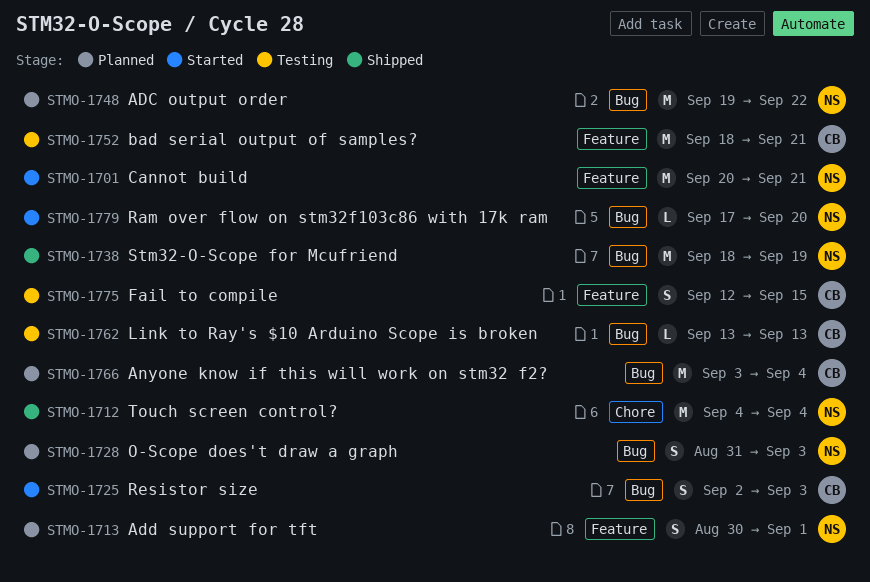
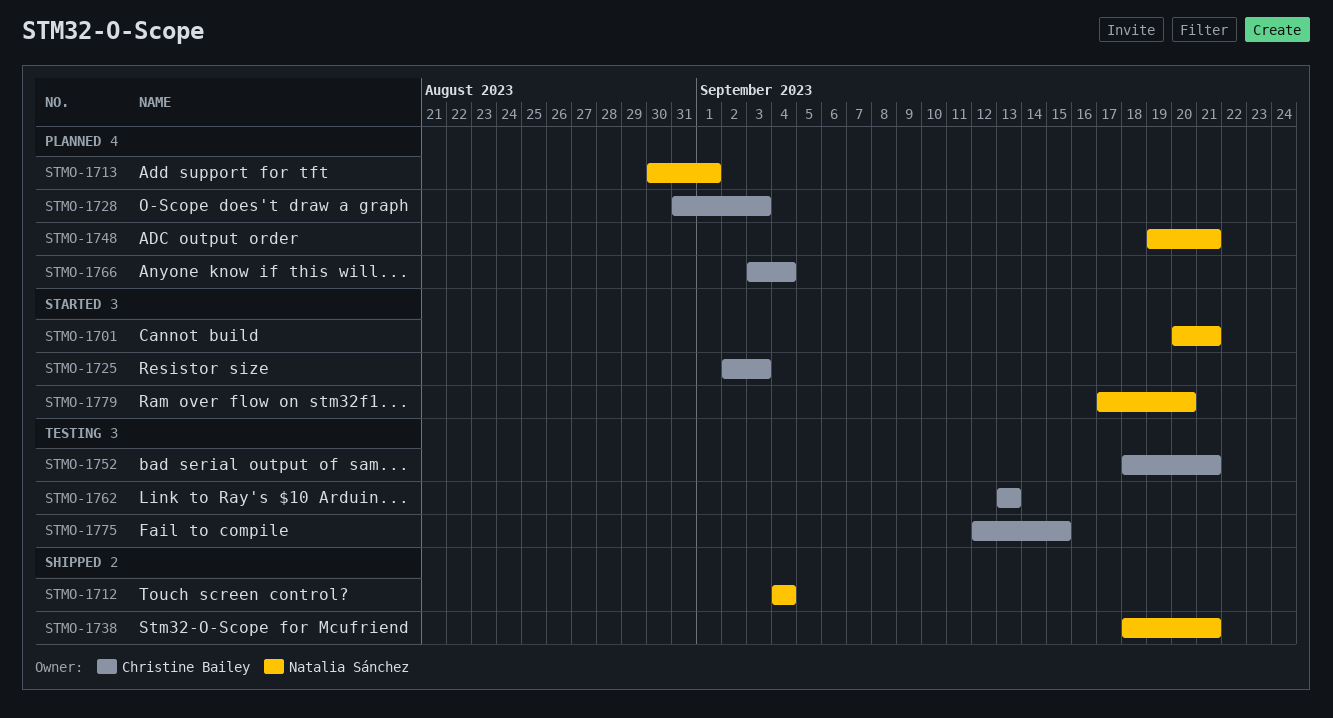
STMO-1728, owner: Natalia Sánchez -> Christine Bailey
STMO-1738, due: Sep 19 -> Sep 21
STMO-1748, due: Sep 22 -> Sep 21

